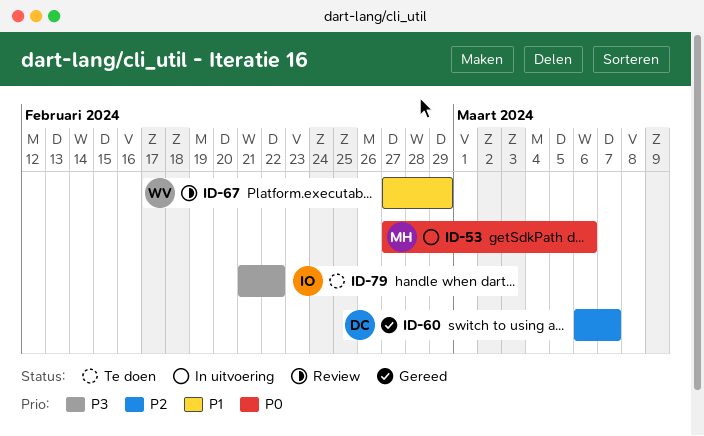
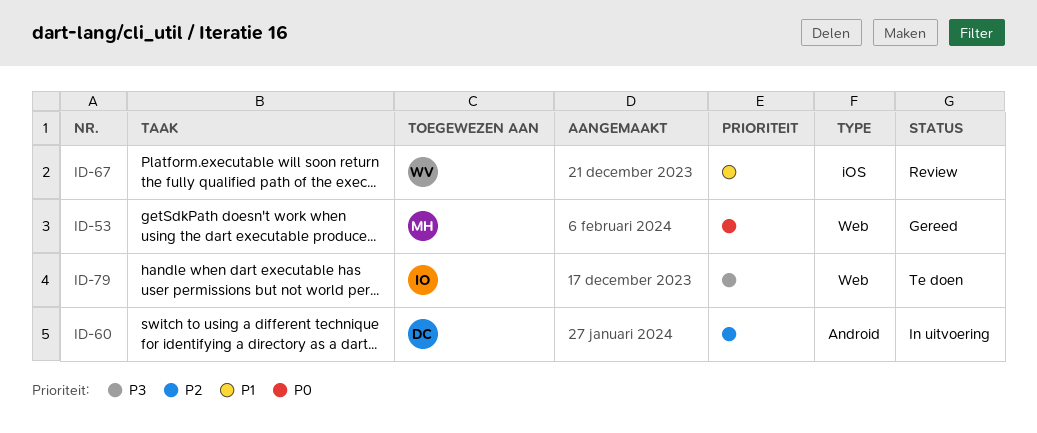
ID-53, status: In uitvoering -> Gereed
ID-60, status: Gereed -> In uitvoering

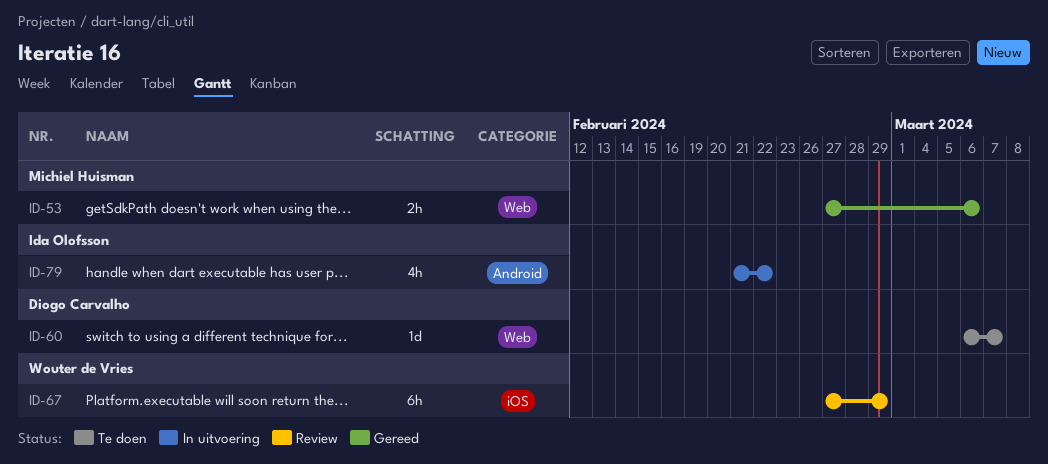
ID-60, status: In uitvoering -> Te doen
ID-60, label: Android -> Web
ID-79, status: Te doen -> In uitvoering
ID-79, label: Web -> Android

